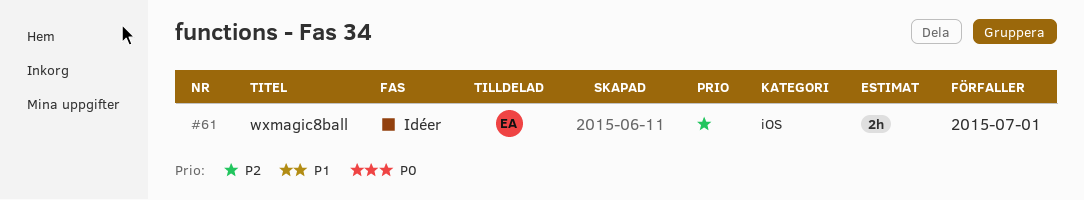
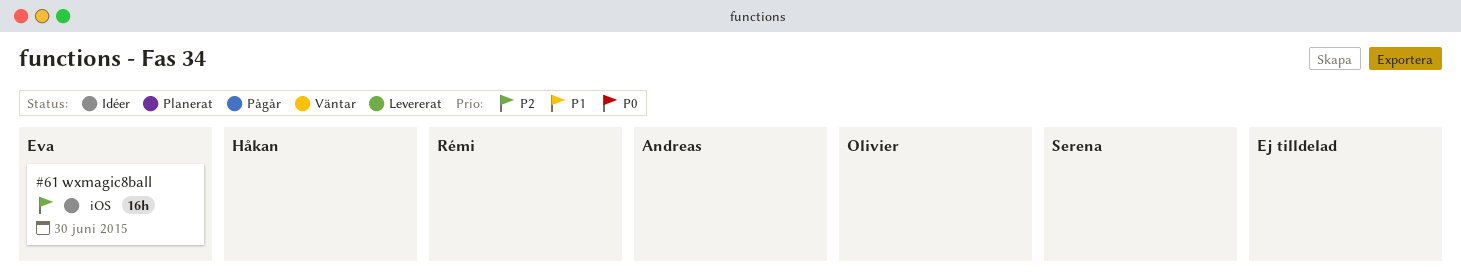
#61, estimate: 2h -> 16h
#61, due: Jul 1 -> Jun 30

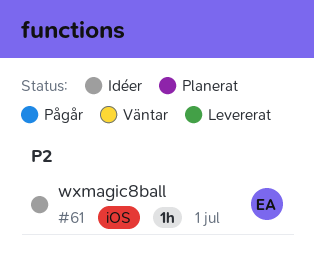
#61, estimate: 16h -> 1h
#61, due: Jun 30 -> Jul 1

